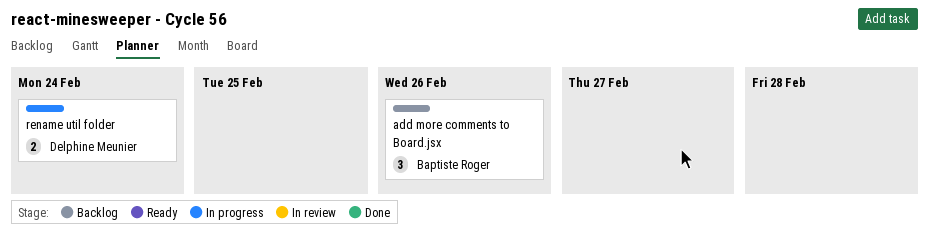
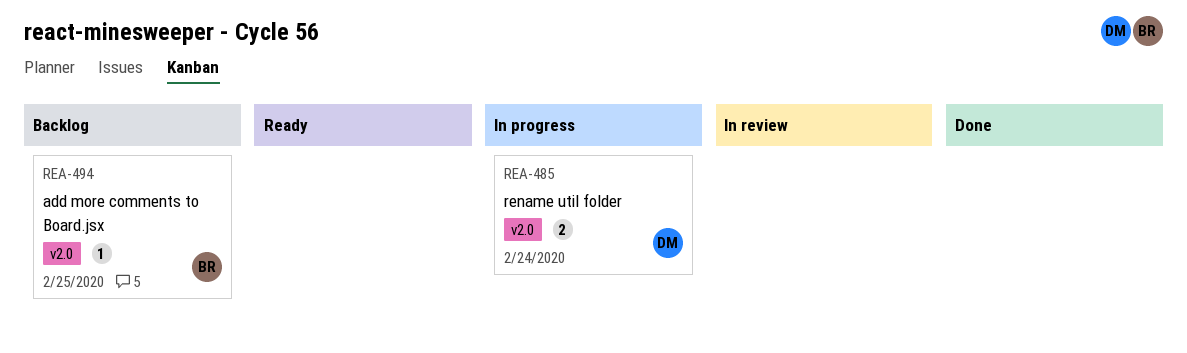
add more comments to Board.jsx, estimate: 3 -> 1
add more comments to Board.jsx, due: Feb 26 -> Feb 25

